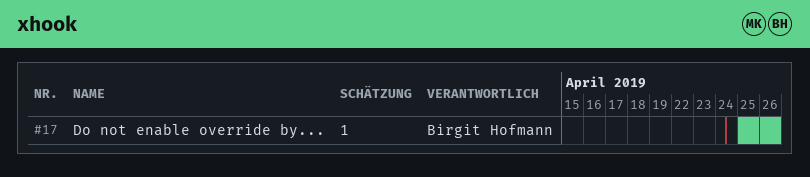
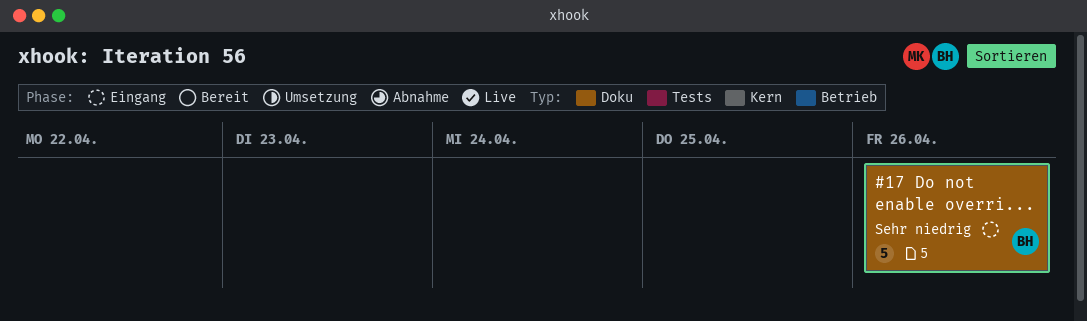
#17, estimate: 1 -> 5

